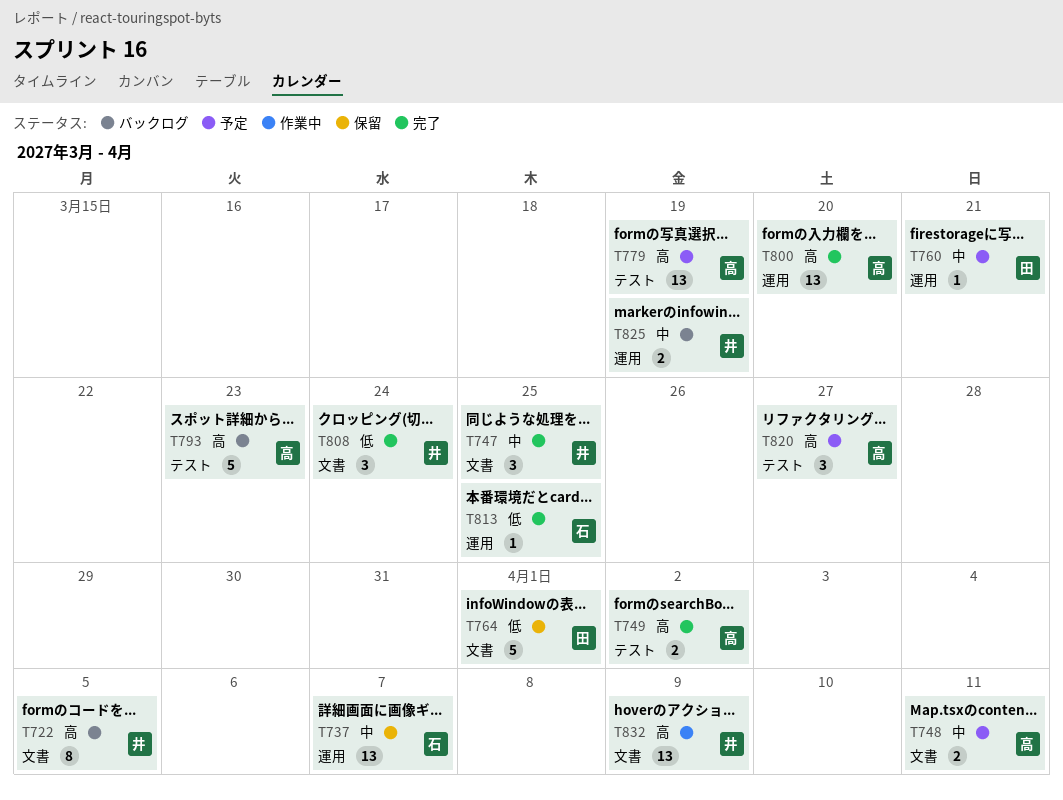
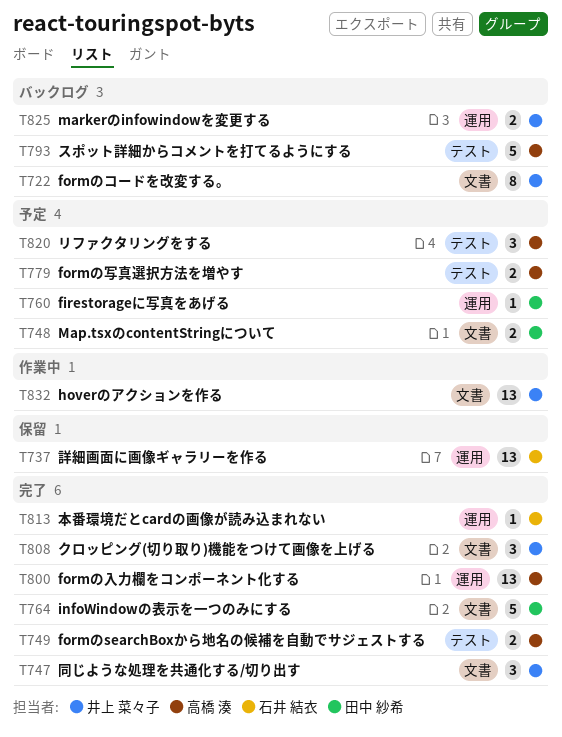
T748, owner: 高橋 湊 -> 田中 紗希
T764, status: 保留 -> 完了
T779, estimate: 13 -> 2

